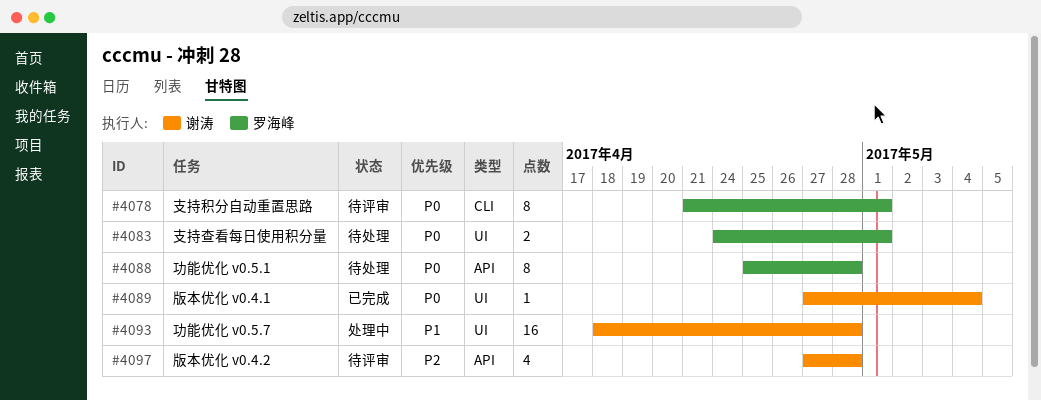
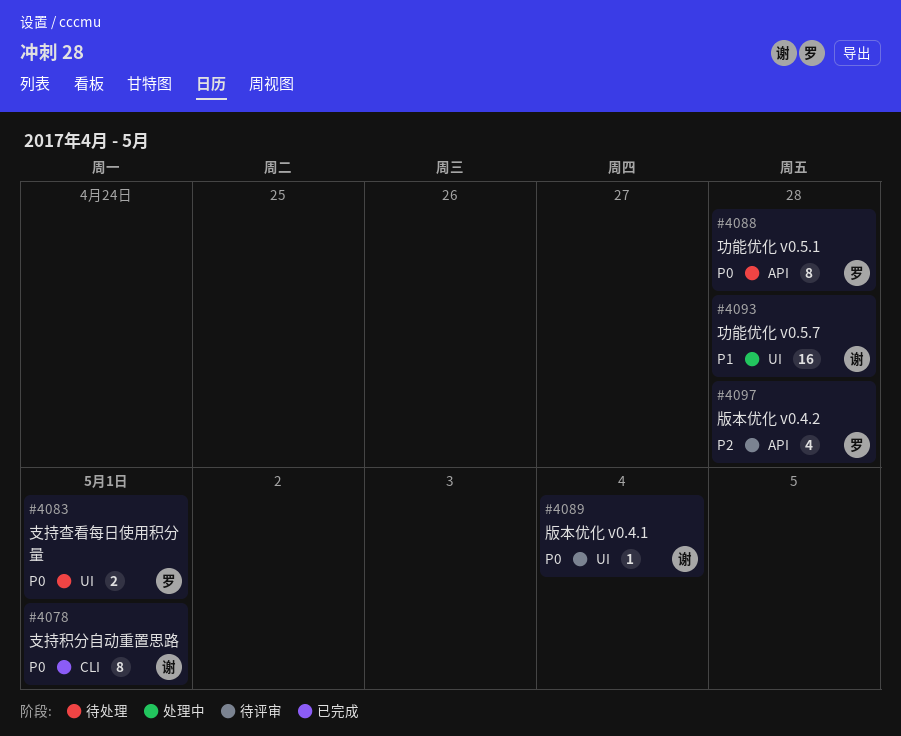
#4078, status: 待评审 -> 已完成
#4078, owner: 罗海峰 -> 谢涛
#4089, status: 已完成 -> 待评审
#4097, owner: 谢涛 -> 罗海峰

